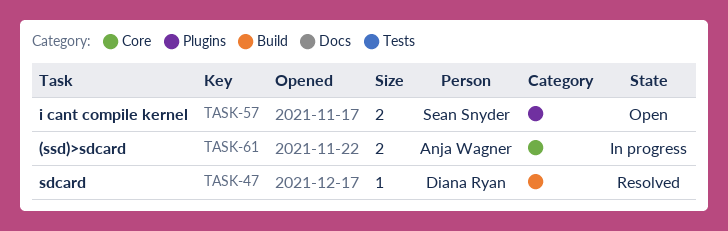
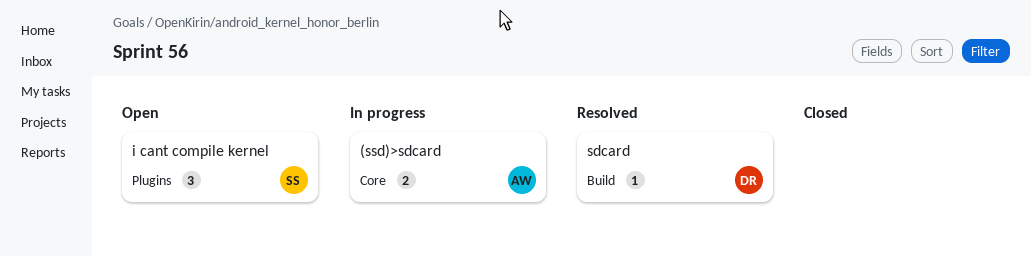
i cant compile kernel, estimate: 2 -> 3

